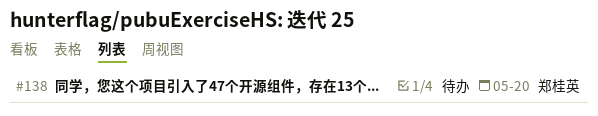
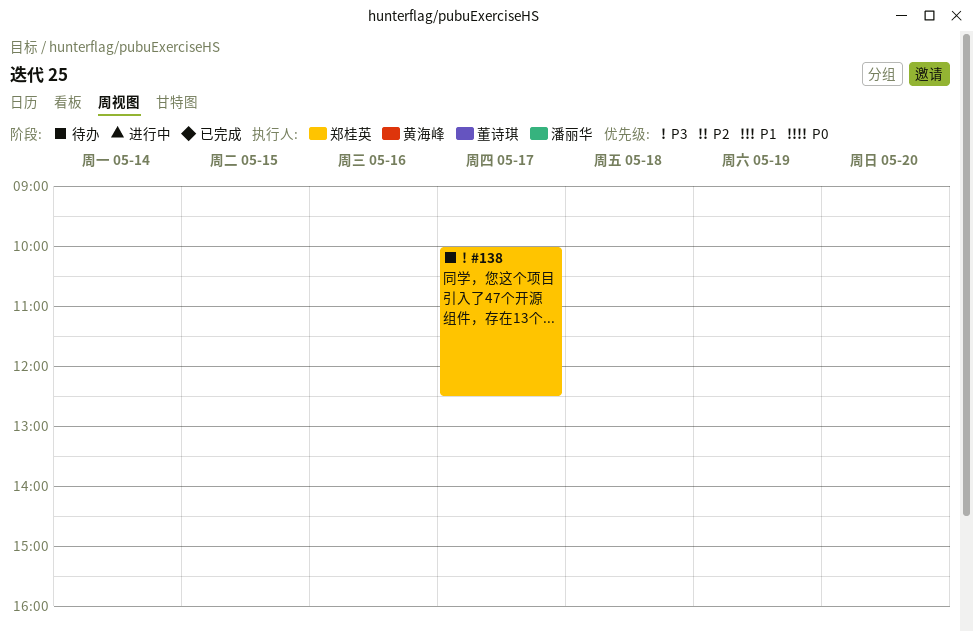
#138, day: May 20 -> May 17

